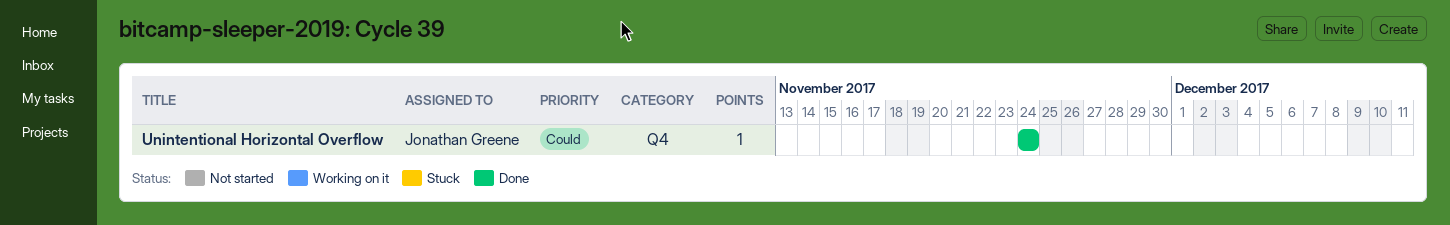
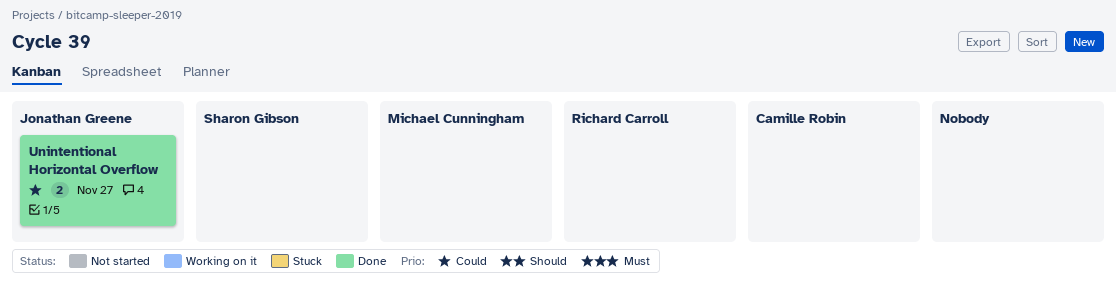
Unintentional Horizontal Overflow, estimate: 1 -> 2
Unintentional Horizontal Overflow, due: Nov 24 -> Nov 27

